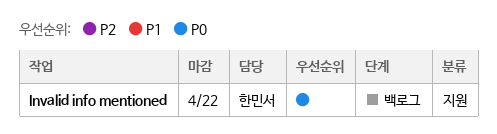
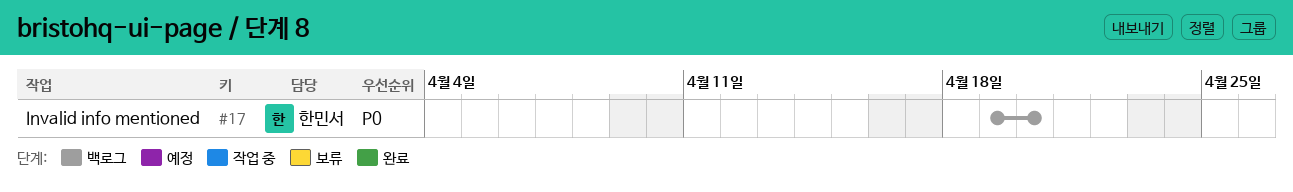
Invalid info mentioned, due: Apr 22 -> Apr 20

